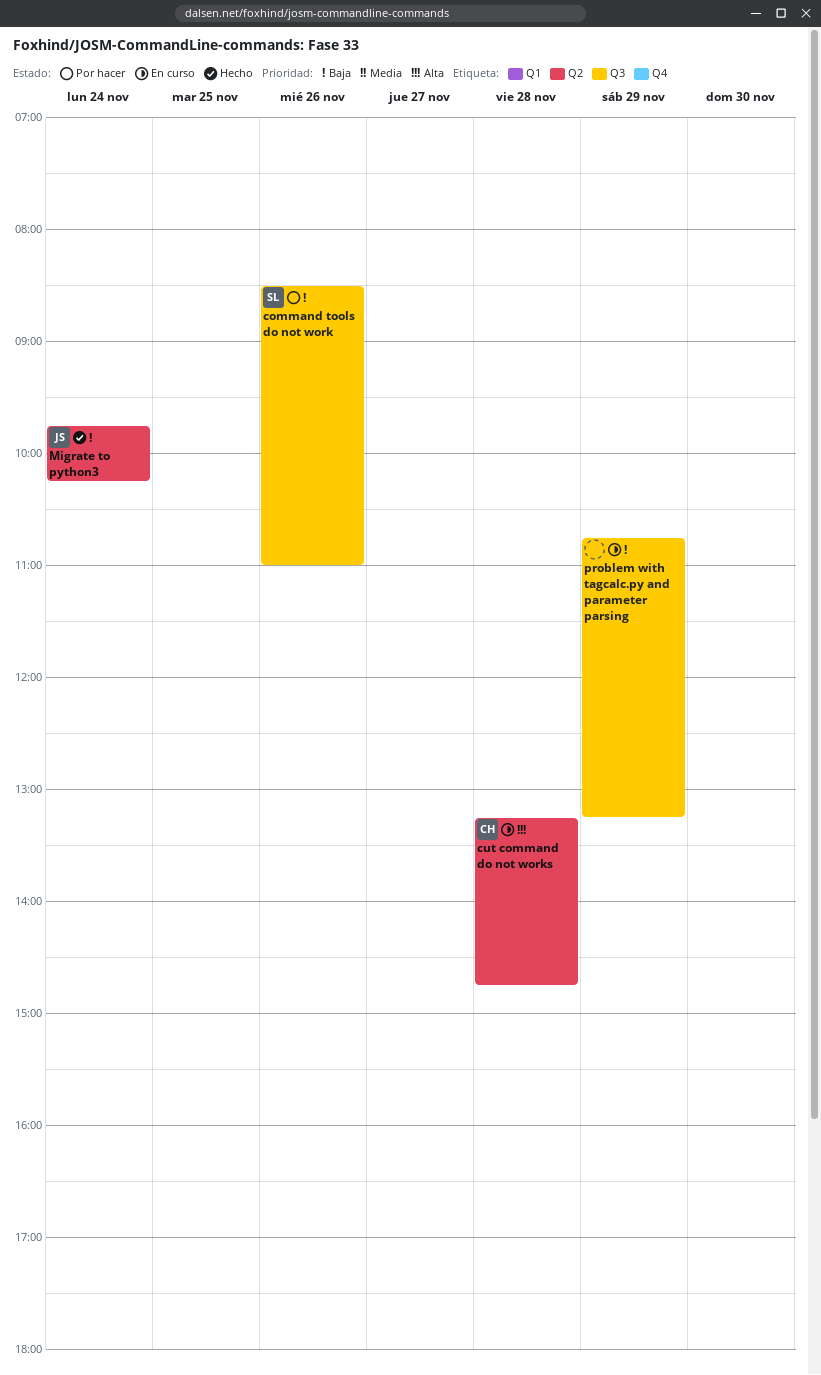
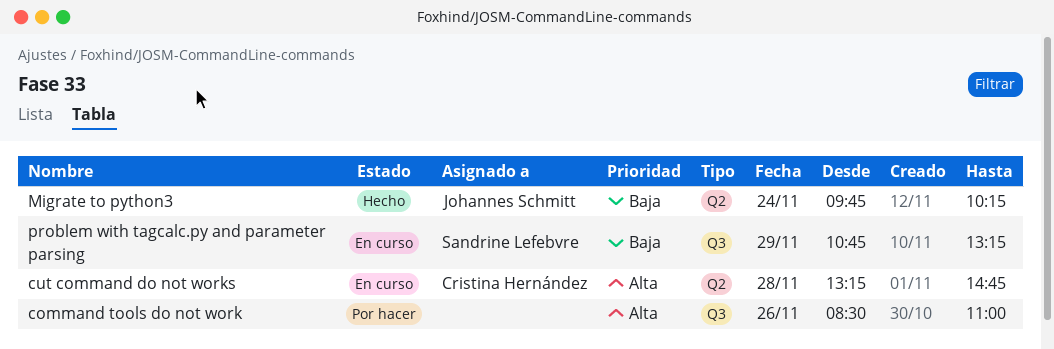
command tools do not work, owner: Sandrine Lefebvre -> none
command tools do not work, priority: Baja -> Alta
problem with tagcalc.py and parameter parsing, owner: none -> Sandrine Lefebvre

